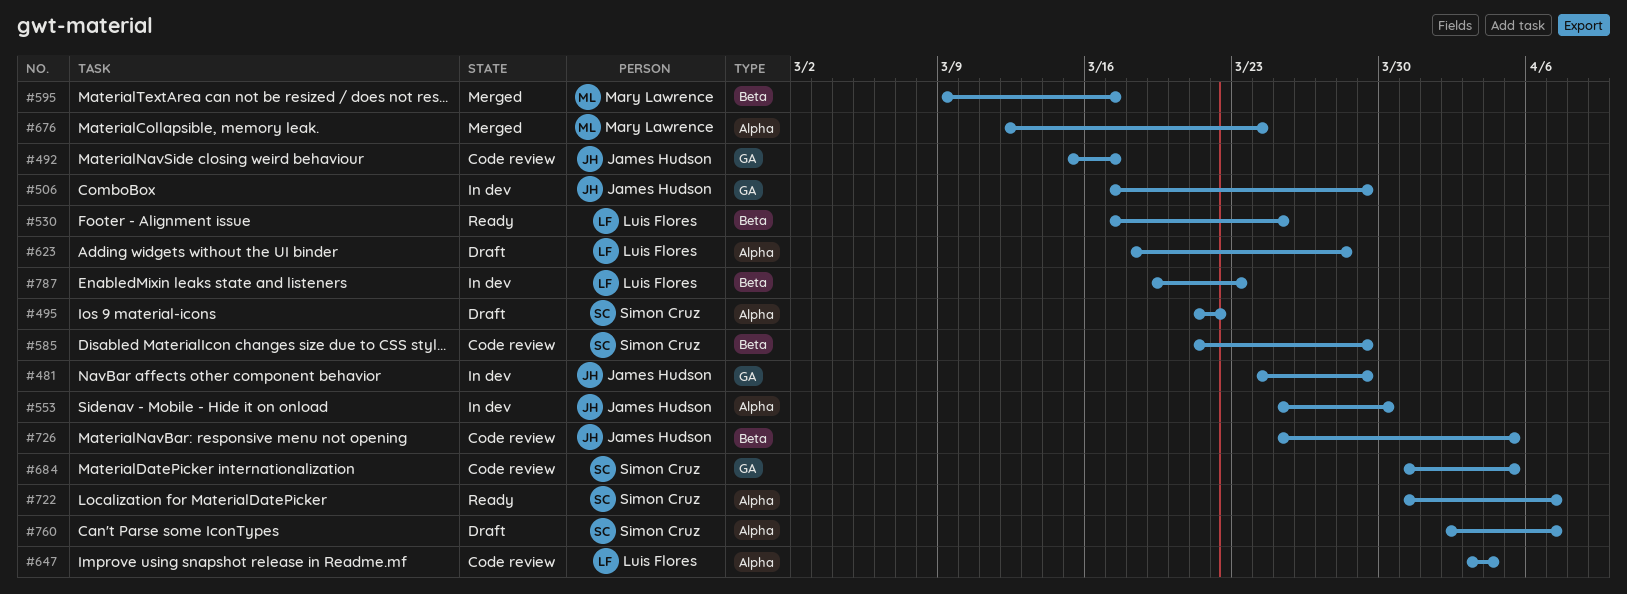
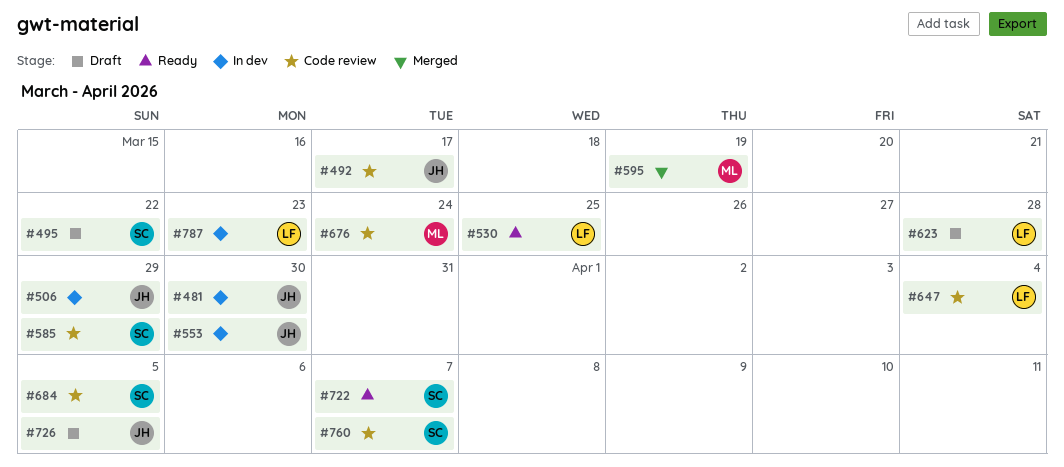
#481, due: Mar 29 -> Mar 30
#595, due: Mar 17 -> Mar 19
#676, status: Merged -> Code review
#726, status: Code review -> Draft
#760, status: Draft -> Code review

